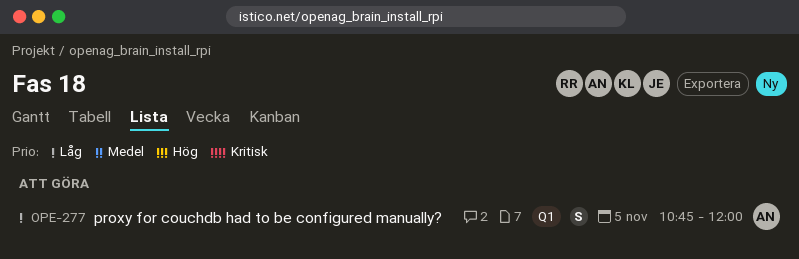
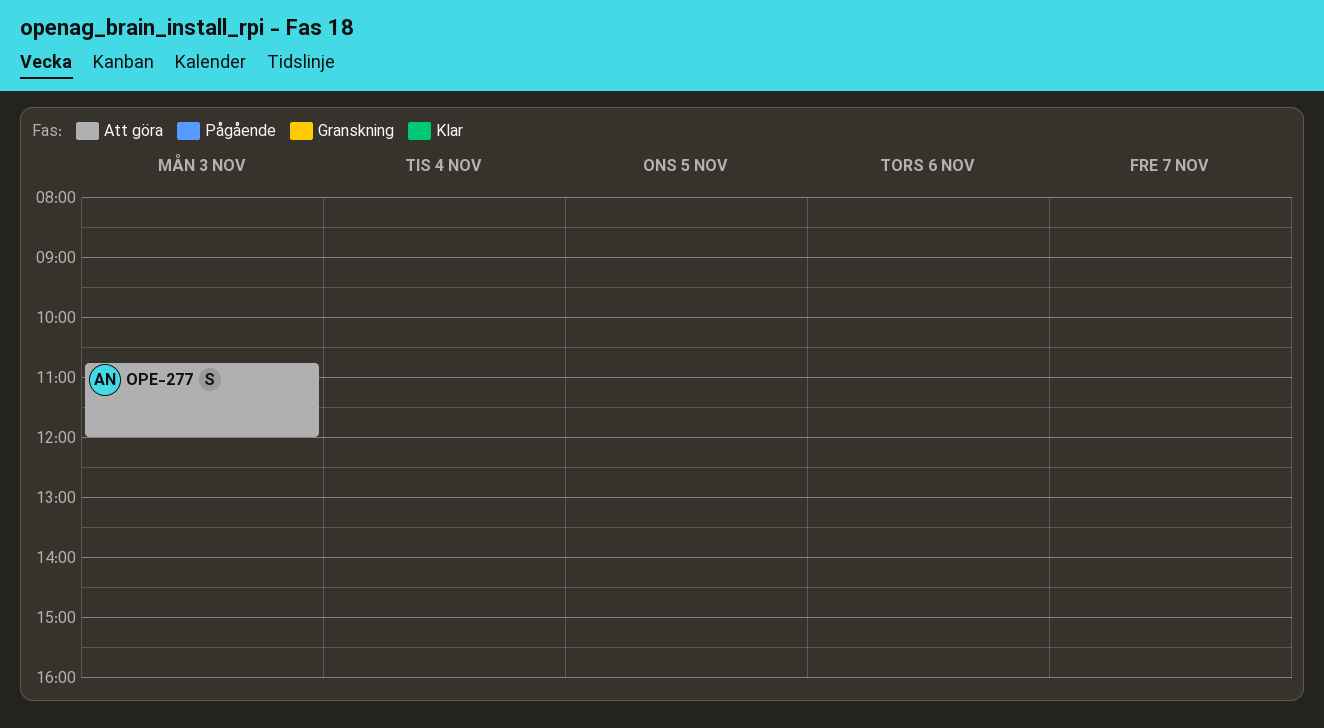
OPE-277, day: Nov 5 -> Nov 3

